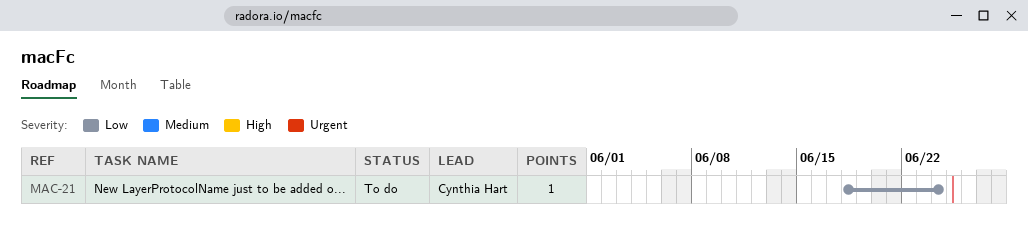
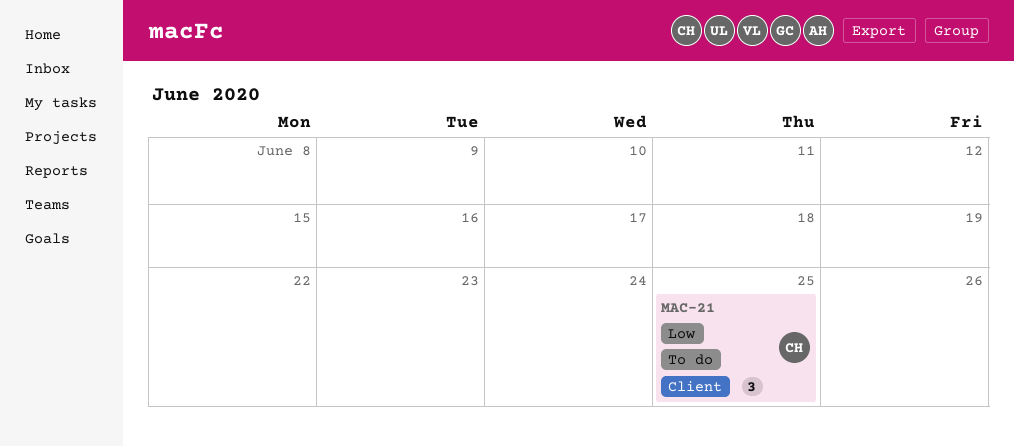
MAC-21, estimate: 1 -> 3
MAC-21, due: Jun 24 -> Jun 25

